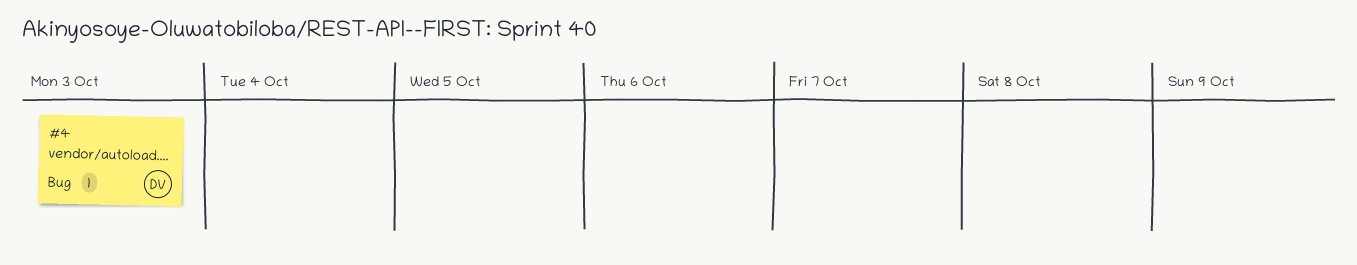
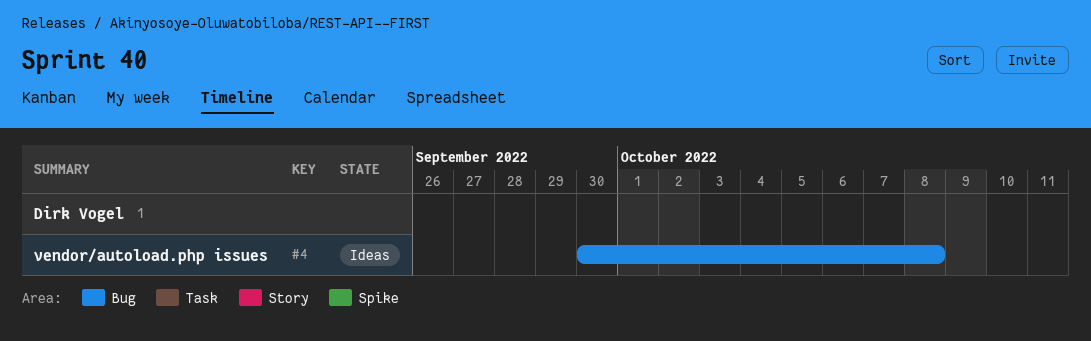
#4, due: Oct 3 -> Oct 8

